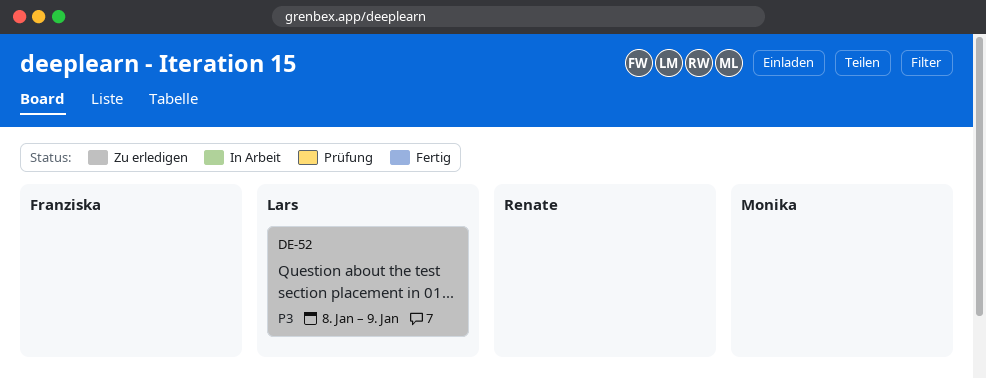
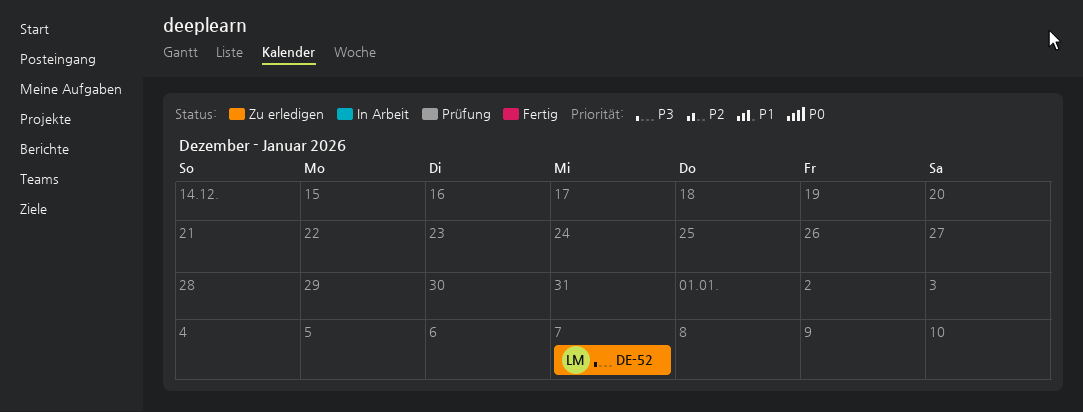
DE-52, start: Jan 8 -> Jan 7
DE-52, due: Jan 9 -> Jan 7

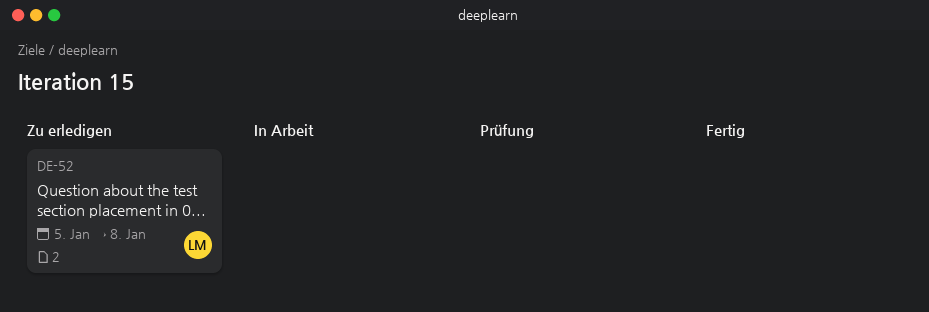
DE-52, start: Jan 7 -> Jan 5
DE-52, due: Jan 7 -> Jan 8

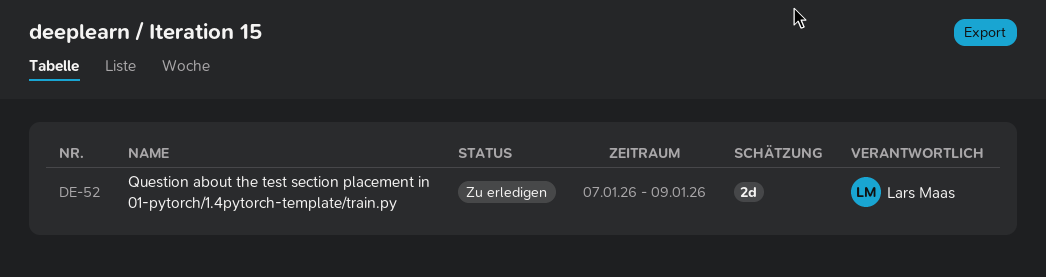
DE-52, start: Jan 5 -> Jan 7
DE-52, due: Jan 8 -> Jan 9

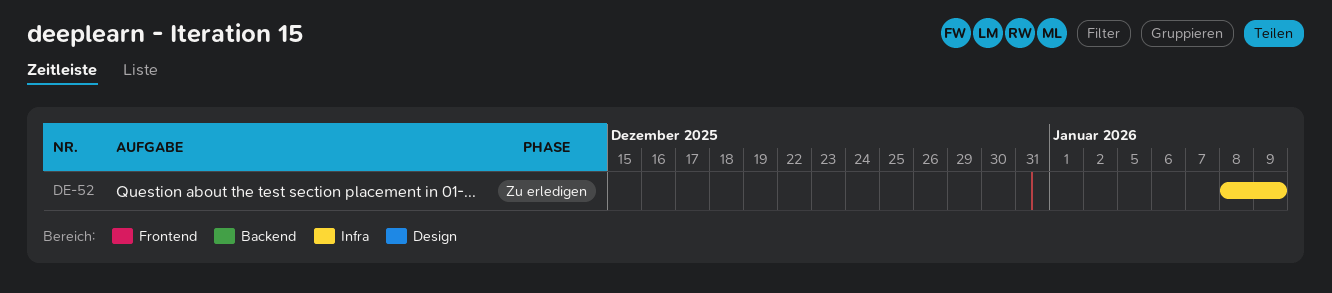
DE-52, start: Jan 7 -> Jan 8

